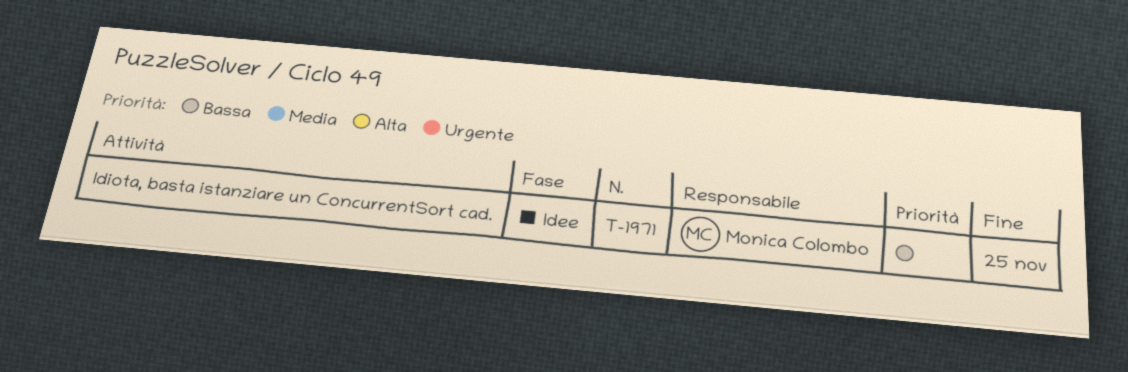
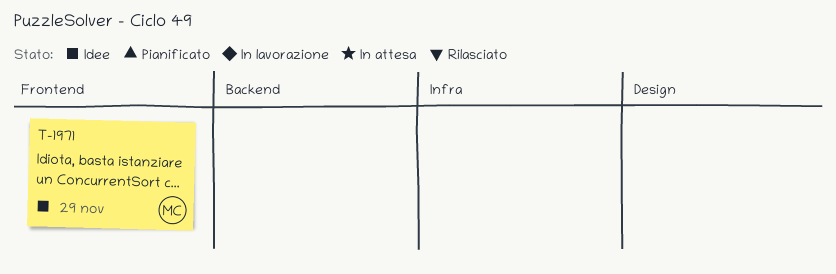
T-1971, due: Nov 25 -> Nov 29

